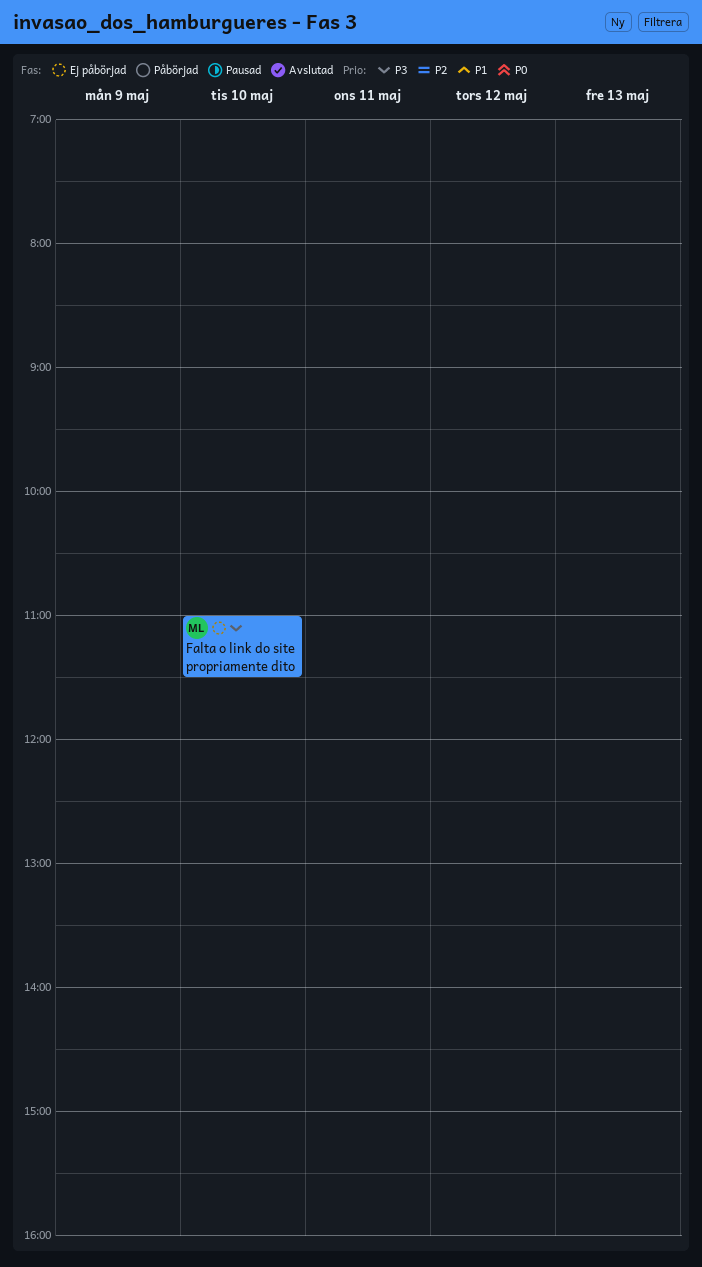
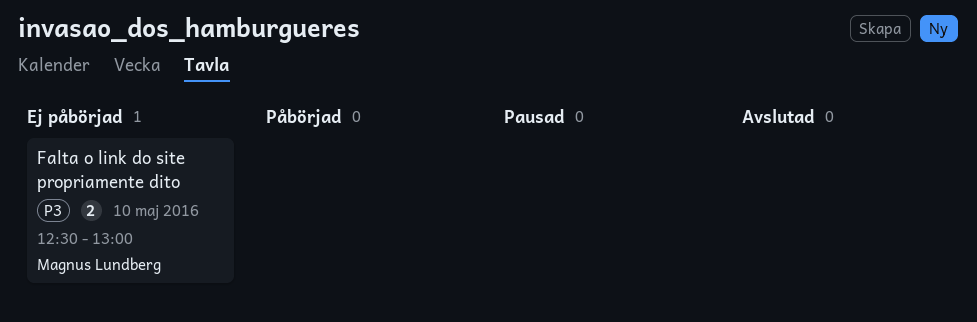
Falta o link do site propriamente dito, begins: 11:00 -> 12:30
Falta o link do site propriamente dito, ends: 11:30 -> 13:00

